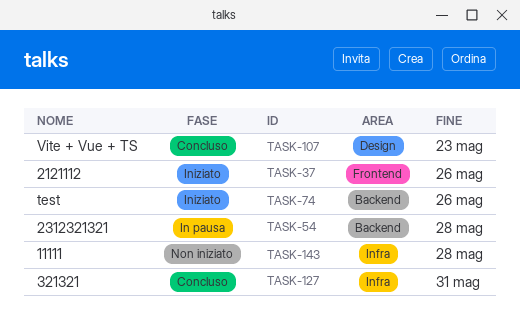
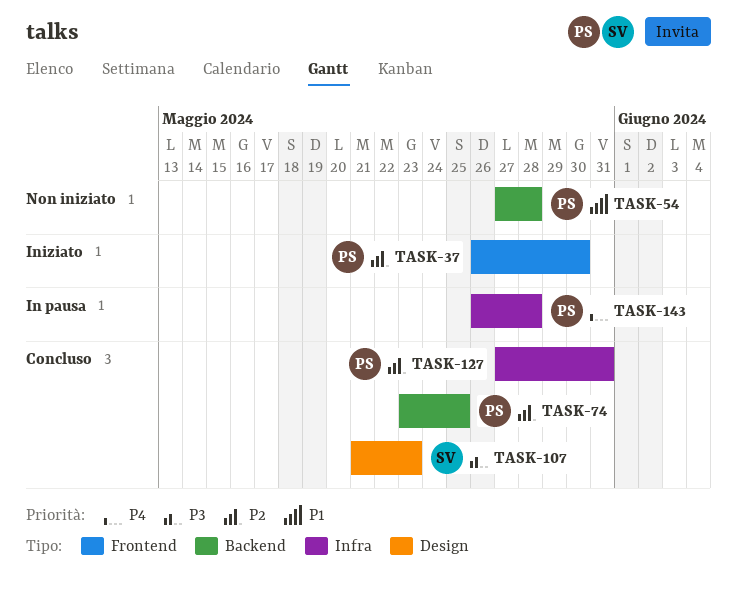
TASK-37, due: May 26 -> May 30
TASK-54, status: In pausa -> Non iniziato
TASK-74, status: Iniziato -> Concluso
TASK-74, due: May 26 -> May 25
TASK-143, status: Non iniziato -> In pausa

